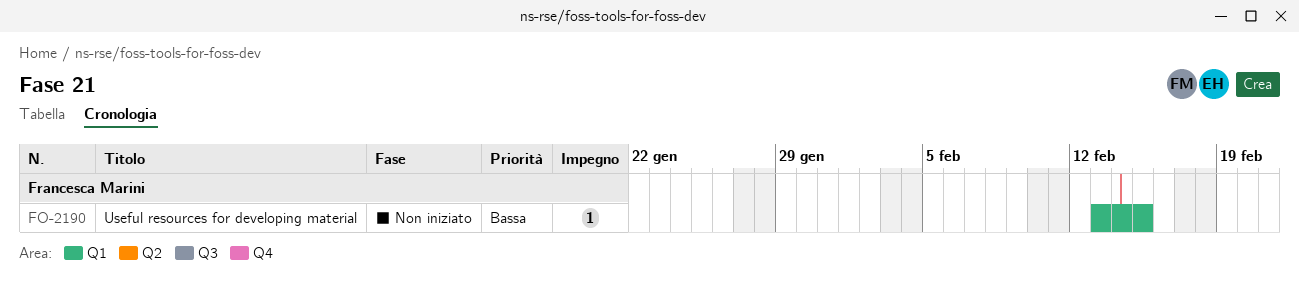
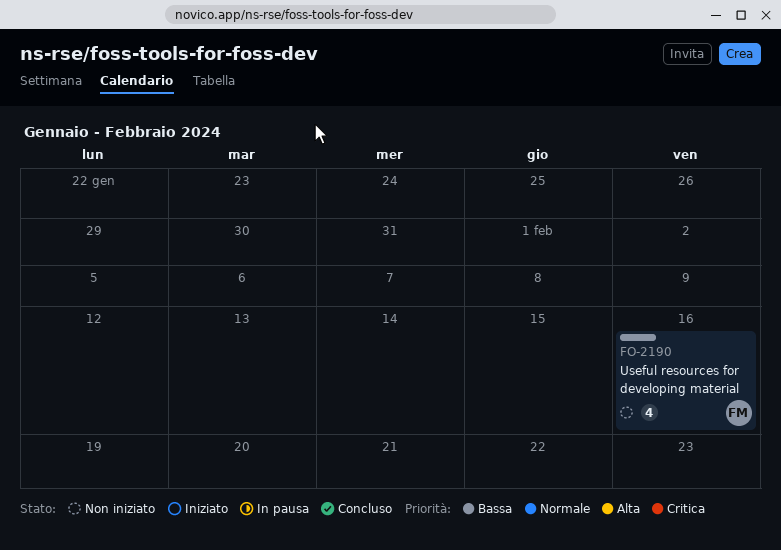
FO-2190, estimate: 1 -> 4
FO-2190, due: Feb 15 -> Feb 16

